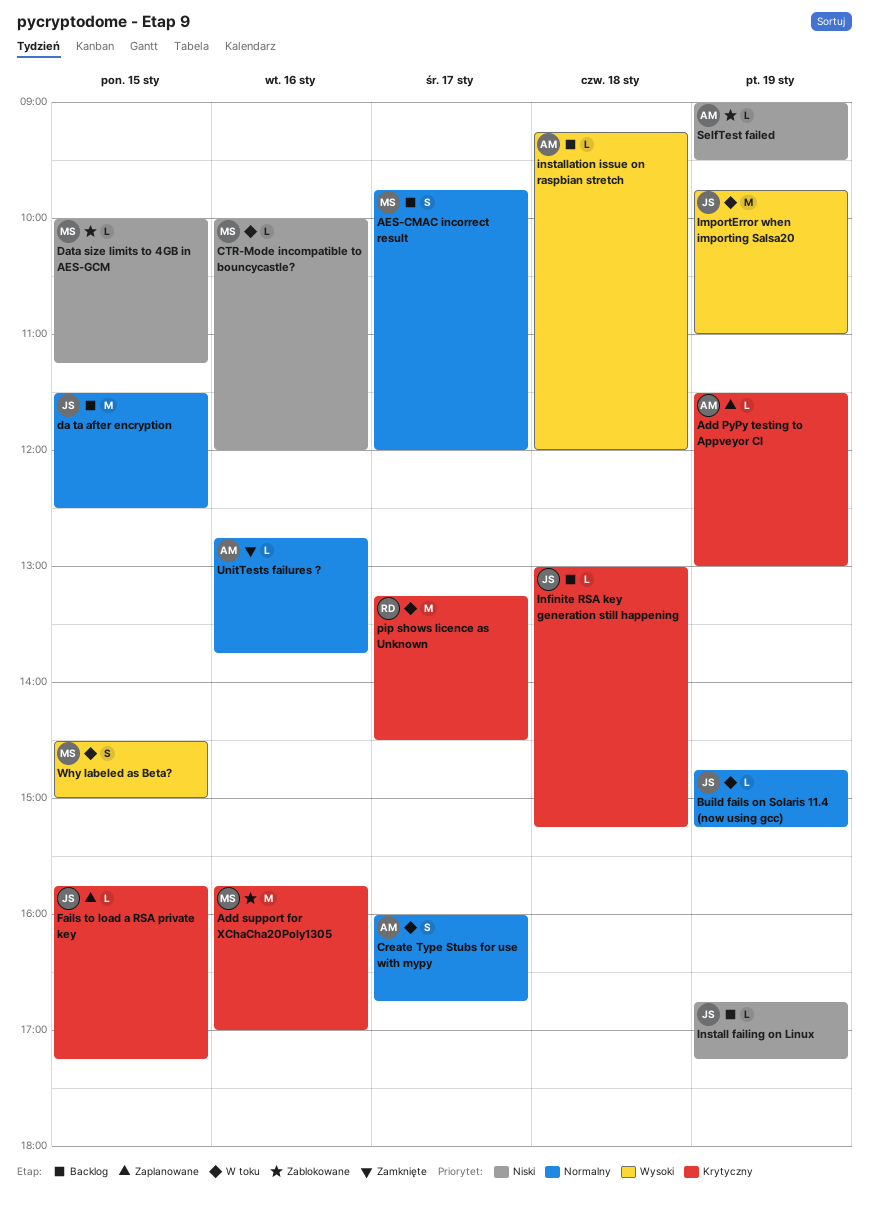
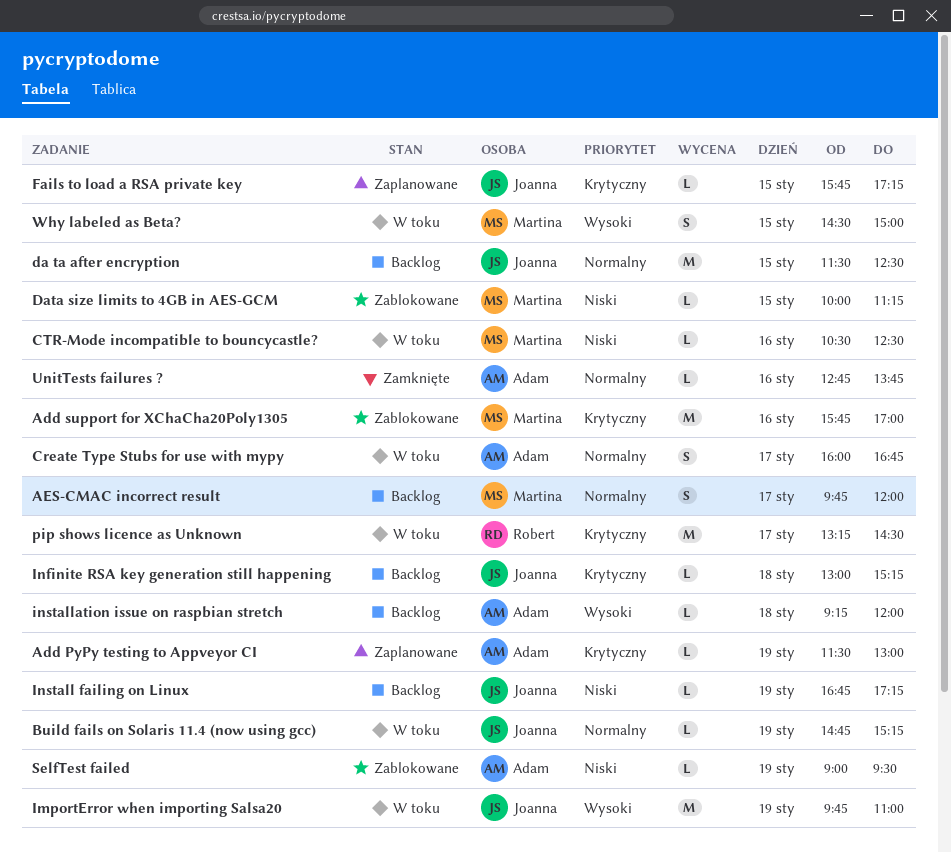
CTR-Mode incompatible to bouncycastle?, begins: 10:00 -> 10:30
CTR-Mode incompatible to bouncycastle?, ends: 12:00 -> 12:30

